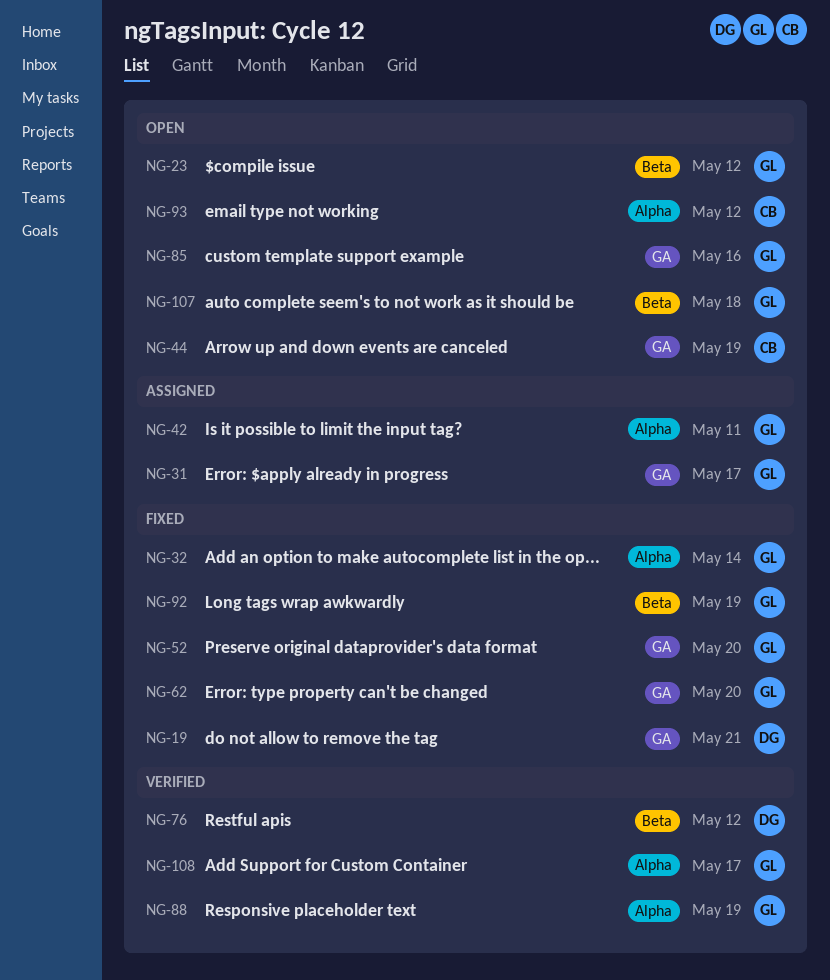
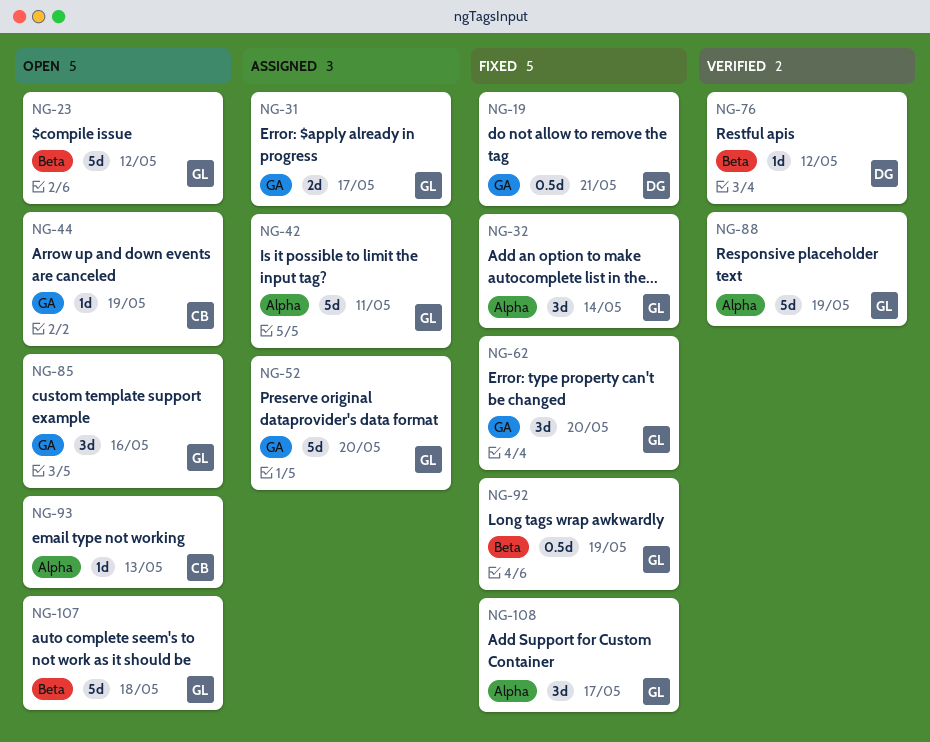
NG-52, status: Fixed -> Assigned
NG-93, due: May 12 -> May 13
NG-108, status: Verified -> Fixed

